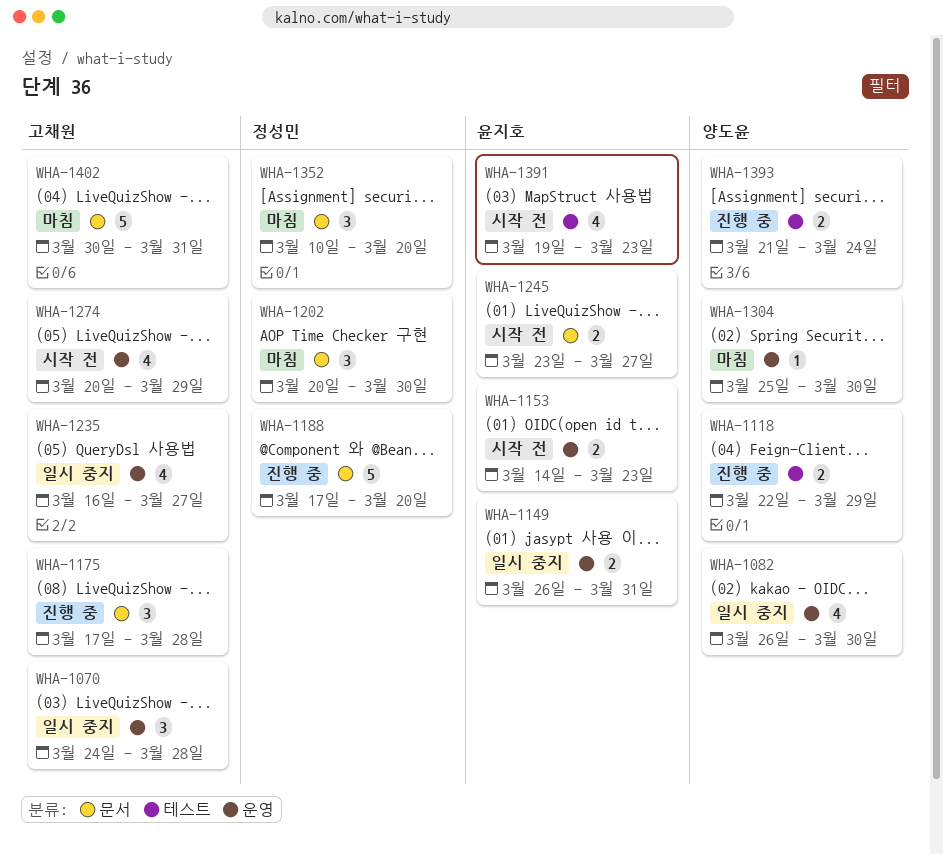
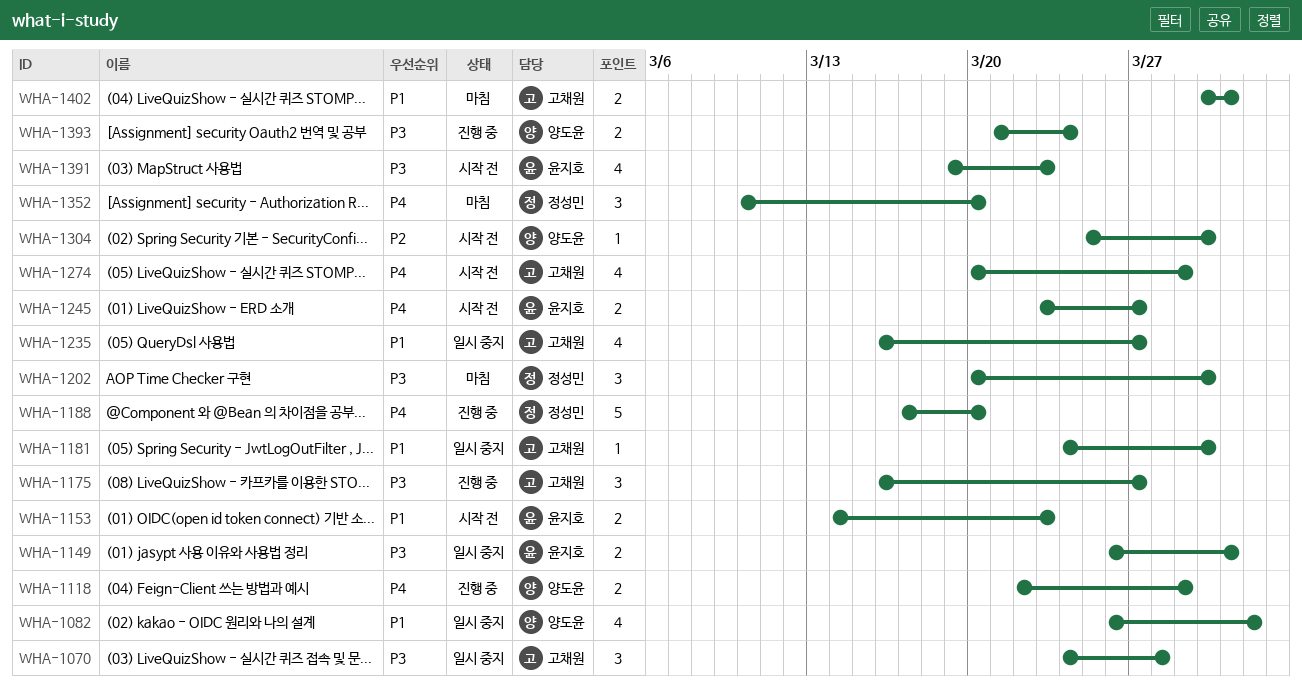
WHA-1082, due: Mar 30 -> Apr 1
WHA-1175, start: Mar 17 -> Mar 16
WHA-1175, due: Mar 28 -> Mar 27
WHA-1181: none -> present
WHA-1304, status: 마침 -> 시작 전
WHA-1402, estimate: 5 -> 2

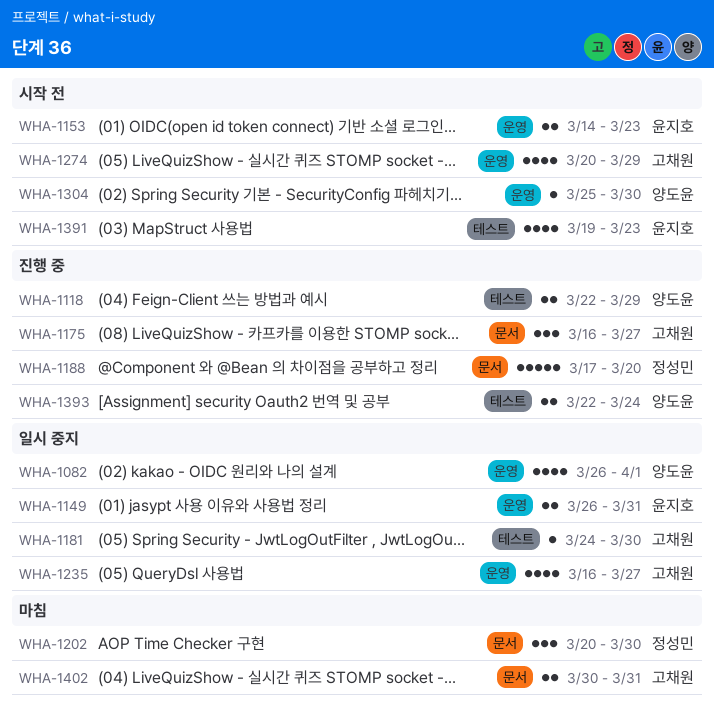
WHA-1070: present -> none
WHA-1245: present -> none
WHA-1352: present -> none
WHA-1393, start: Mar 21 -> Mar 22

